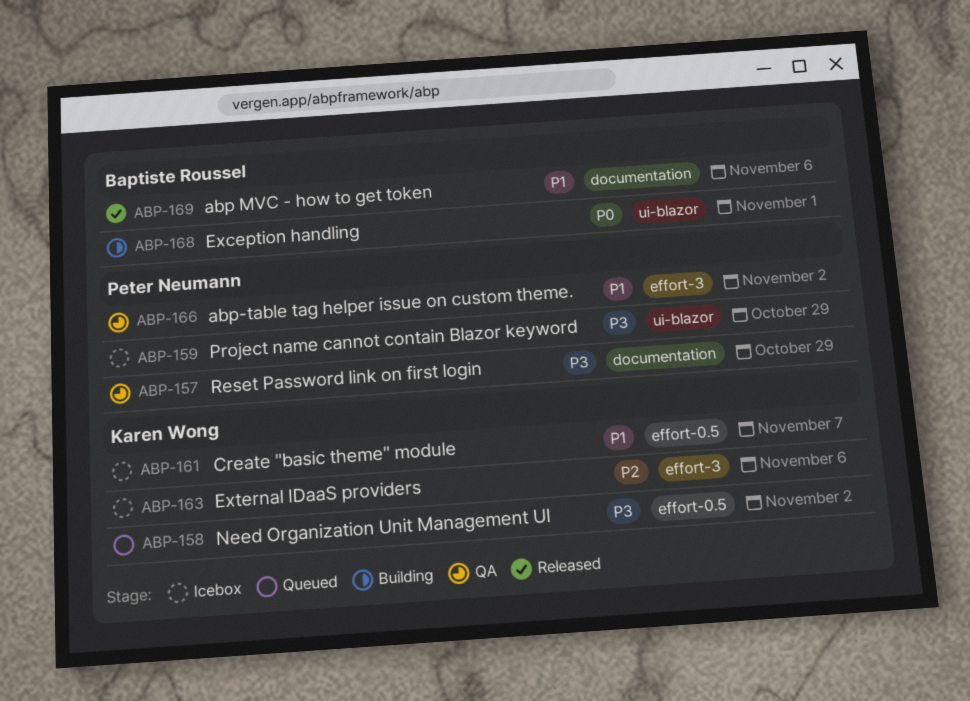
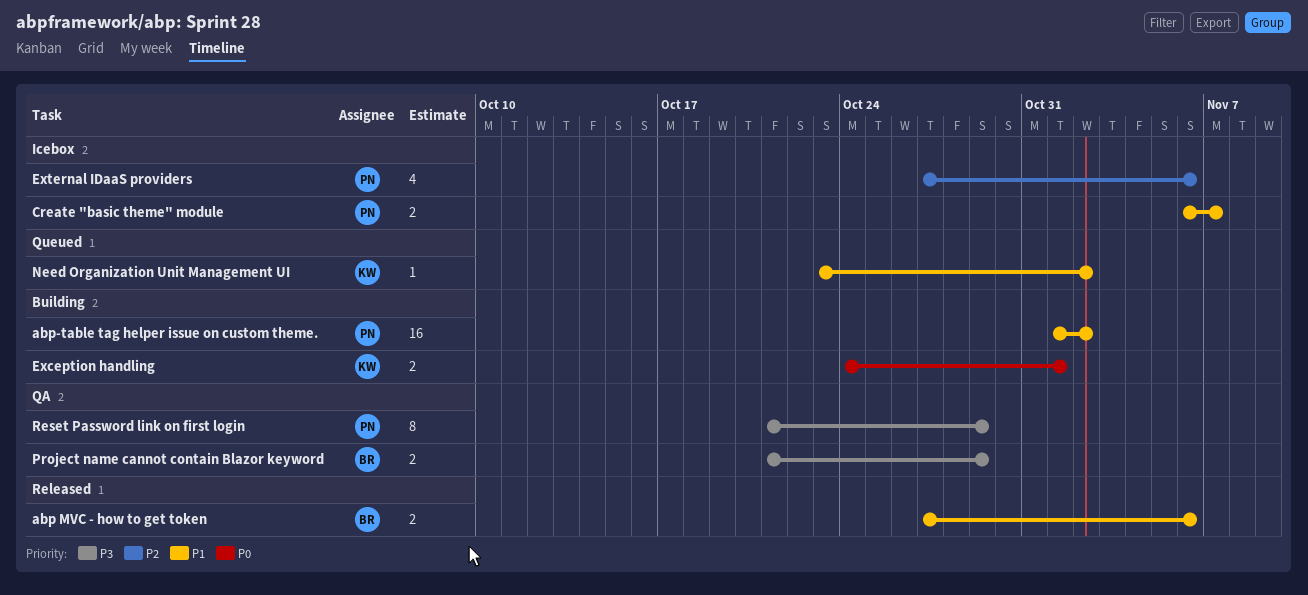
abp-table tag helper issue on custom theme., status: QA -> Building
Create "basic theme" module, owner: Karen Wong -> Peter Neumann
Exception handling, owner: Baptiste Roussel -> Karen Wong
External IDaaS providers, owner: Karen Wong -> Peter Neumann
Need Organization Unit Management UI, priority: P3 -> P1
Project name cannot contain Blazor keyword, status: Icebox -> QA
Project name cannot contain Blazor keyword, owner: Peter Neumann -> Baptiste Roussel

